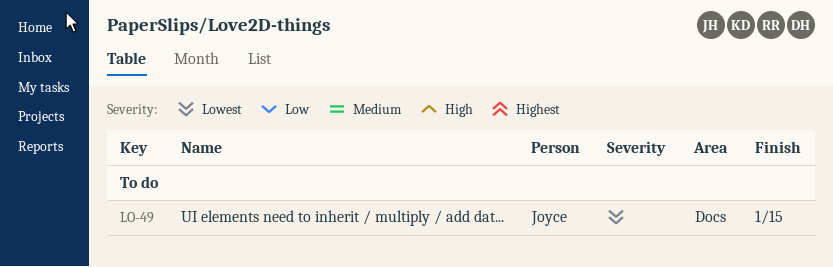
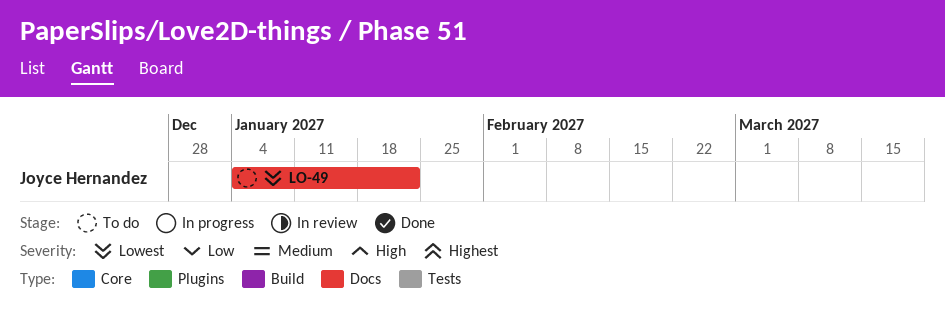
LO-49, due: Jan 15 -> Jan 22

